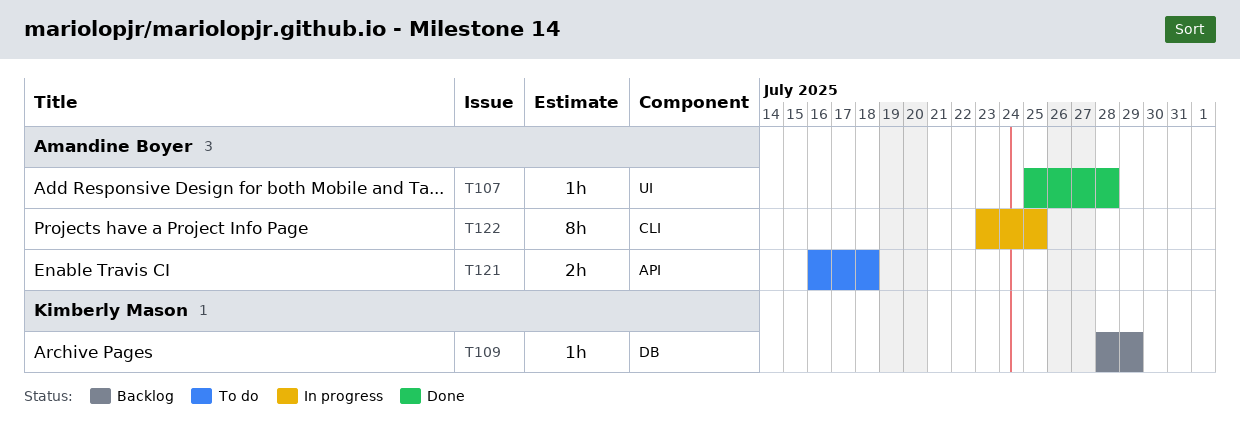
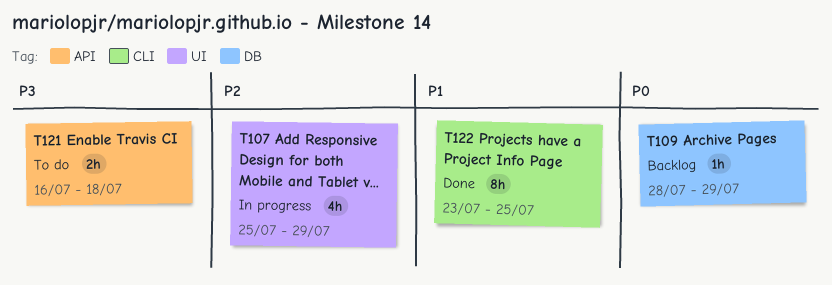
T107, status: Done -> In progress
T107, estimate: 1h -> 4h
T107, due: Jul 28 -> Jul 29
T122, status: In progress -> Done

